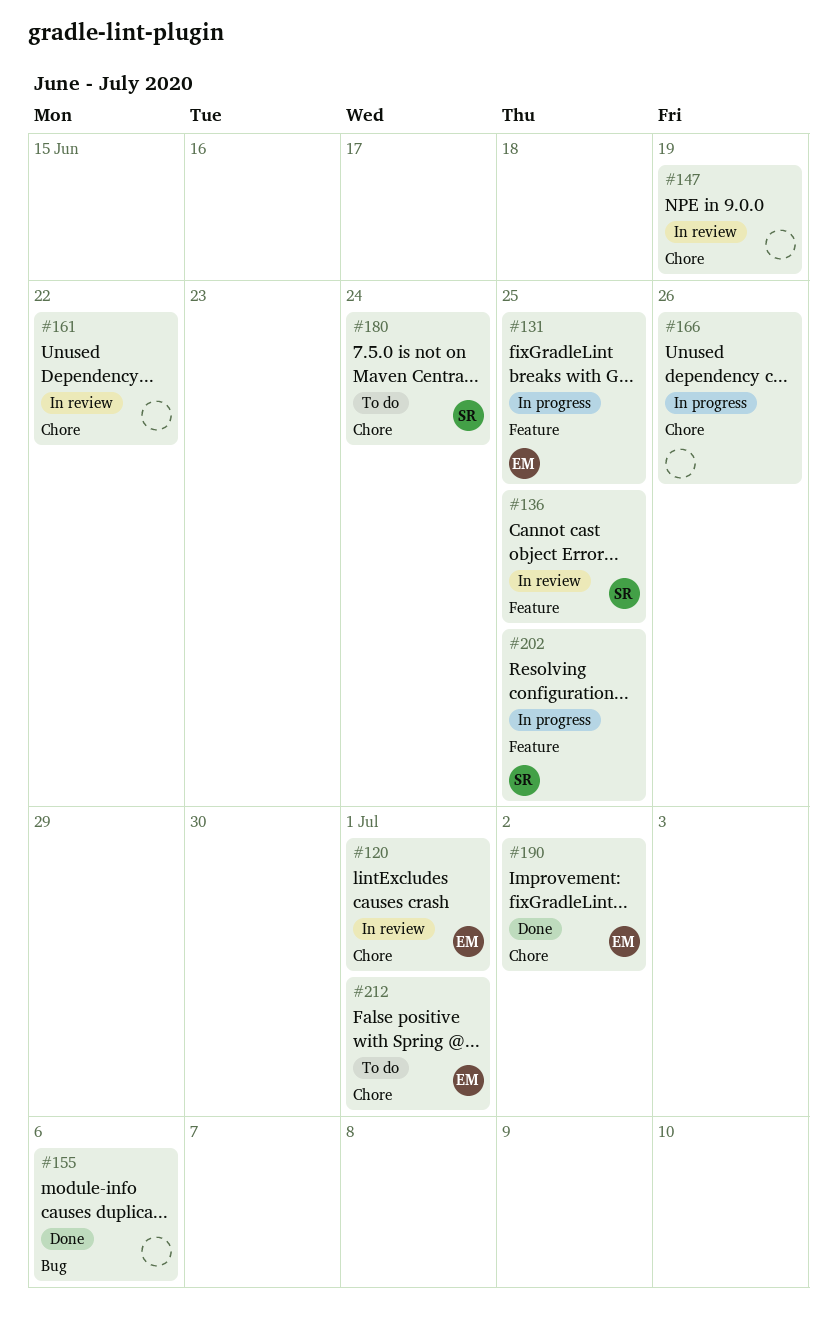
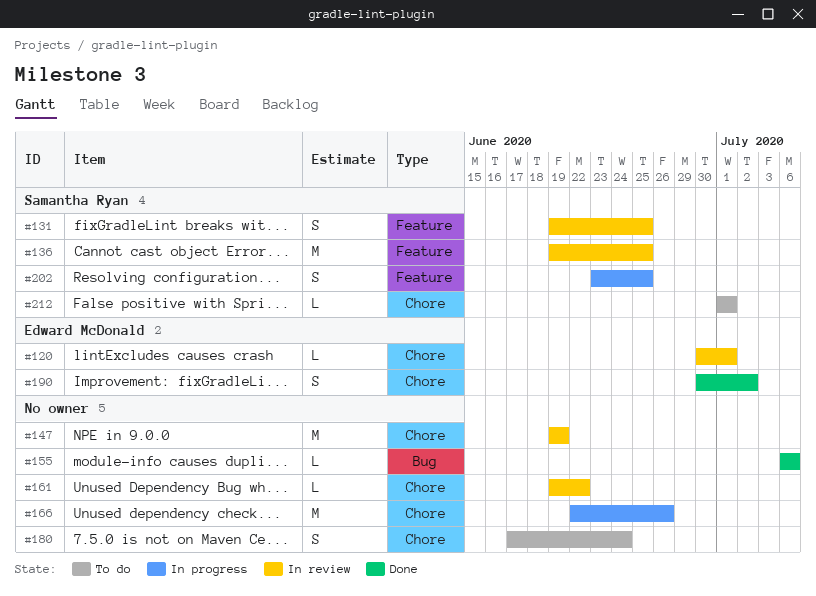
#131, status: In progress -> In review
#131, owner: Edward McDonald -> Samantha Ryan
#180, owner: Samantha Ryan -> none
#212, owner: Edward McDonald -> Samantha Ryan

